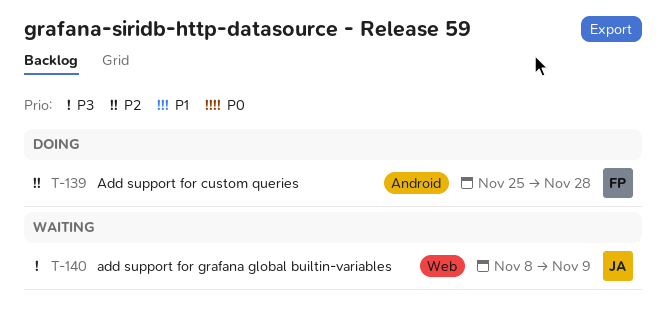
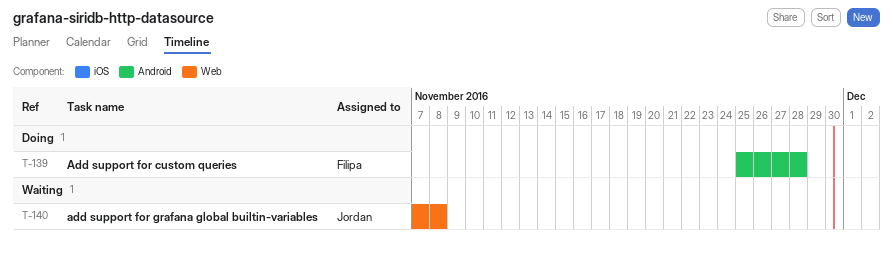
T-140, start: Nov 8 -> Nov 7
T-140, due: Nov 9 -> Nov 8

